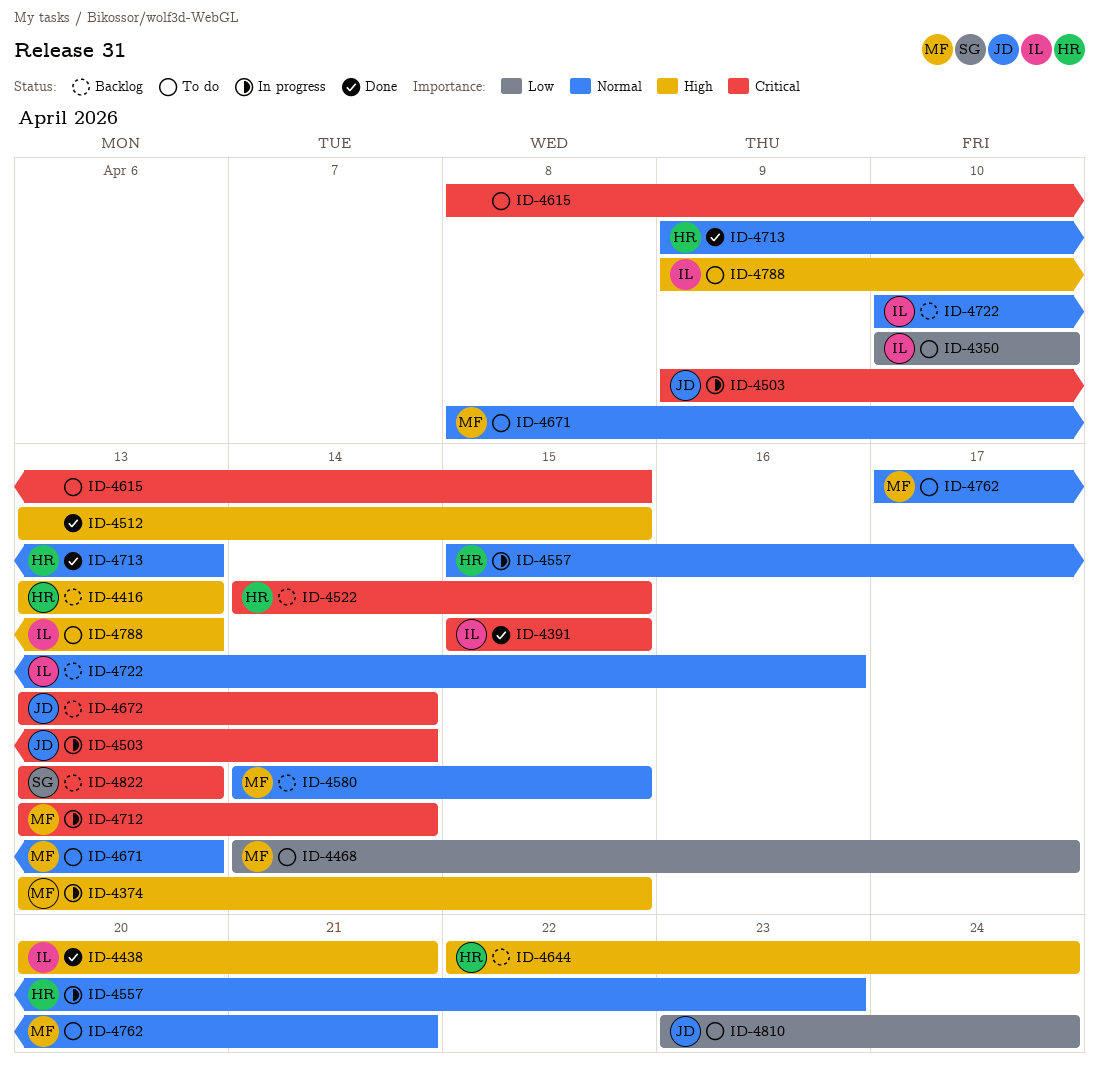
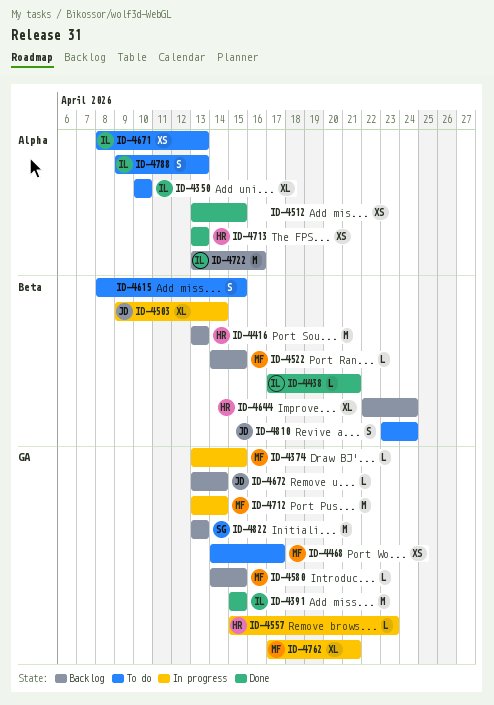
ID-4438, start: Apr 20 -> Apr 17
ID-4522, owner: HR -> MF
ID-4671, owner: MF -> IL
ID-4713, start: Apr 9 -> Apr 13
ID-4722, start: Apr 10 -> Apr 13
ID-4762, status: To do -> In progress

